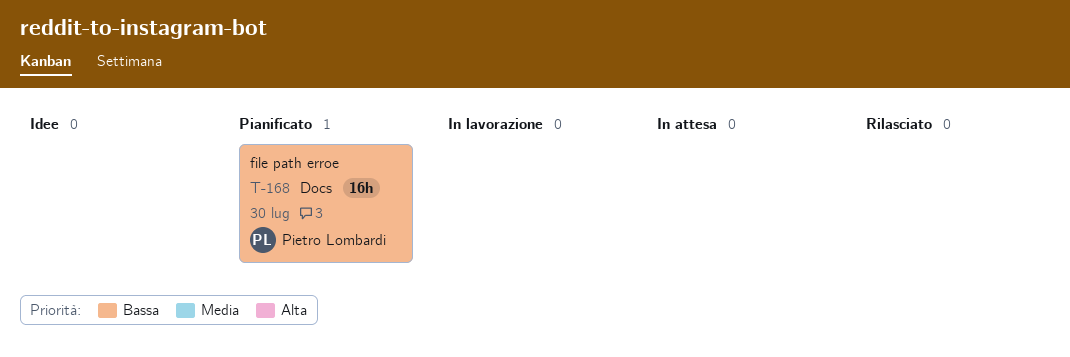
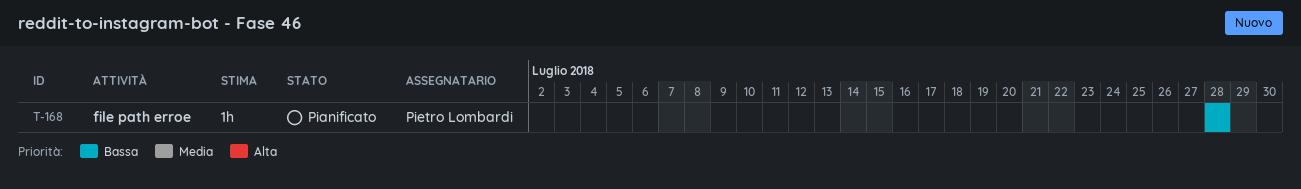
T-168, estimate: 16h -> 1h
T-168, due: Jul 30 -> Jul 28

